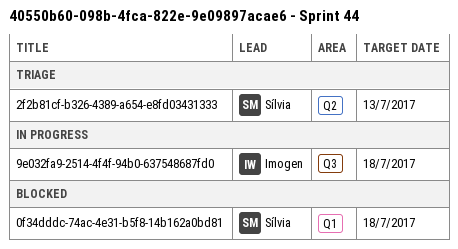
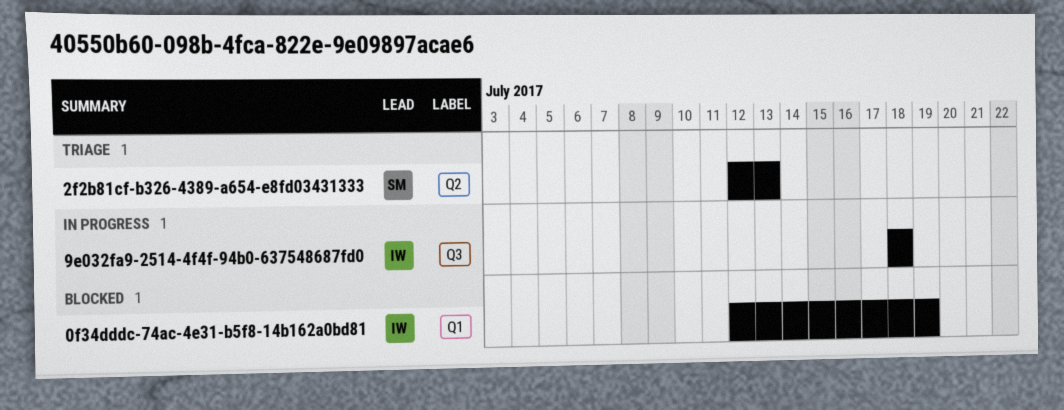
0f34dddc-74ac-4e31-b5f8-14b162a0bd81, owner: Sílvia -> Imogen
0f34dddc-74ac-4e31-b5f8-14b162a0bd81, due: Jul 18 -> Jul 19

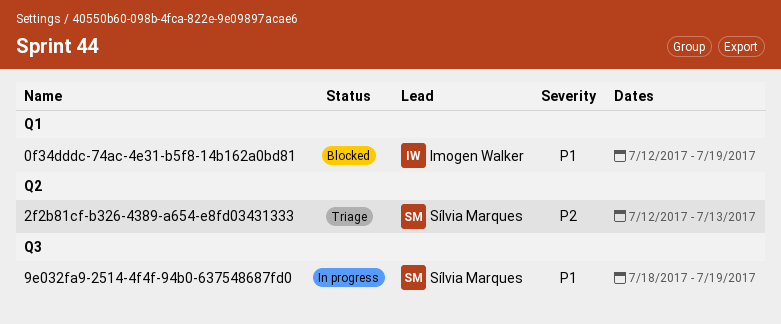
9e032fa9-2514-4f4f-94b0-637548687fd0, owner: Imogen Walker -> Sílvia Marques
9e032fa9-2514-4f4f-94b0-637548687fd0, due: Jul 18 -> Jul 19

